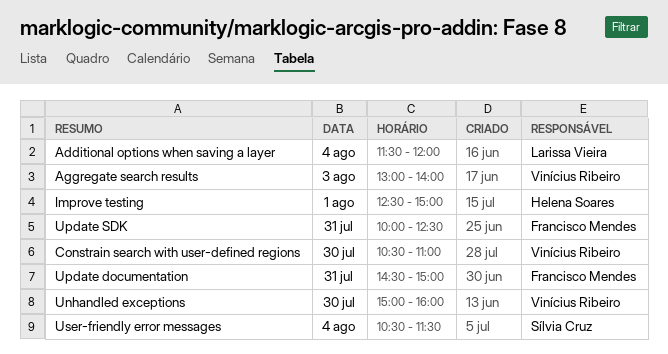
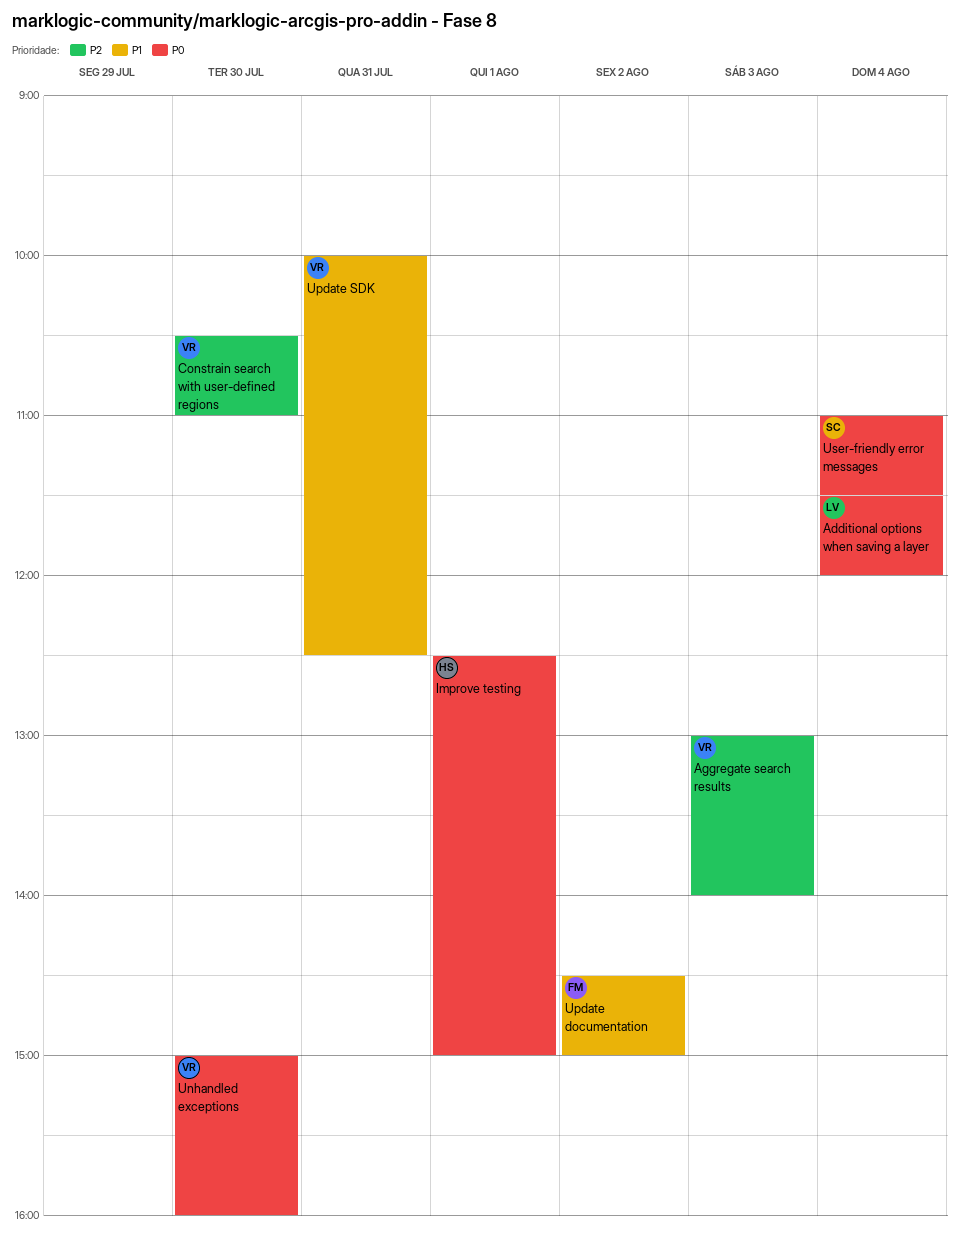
Update documentation, day: Jul 31 -> Aug 2
Update SDK, owner: Francisco Mendes -> Vinícius Ribeiro
User-friendly error messages, begins: 10:30 -> 11:00

